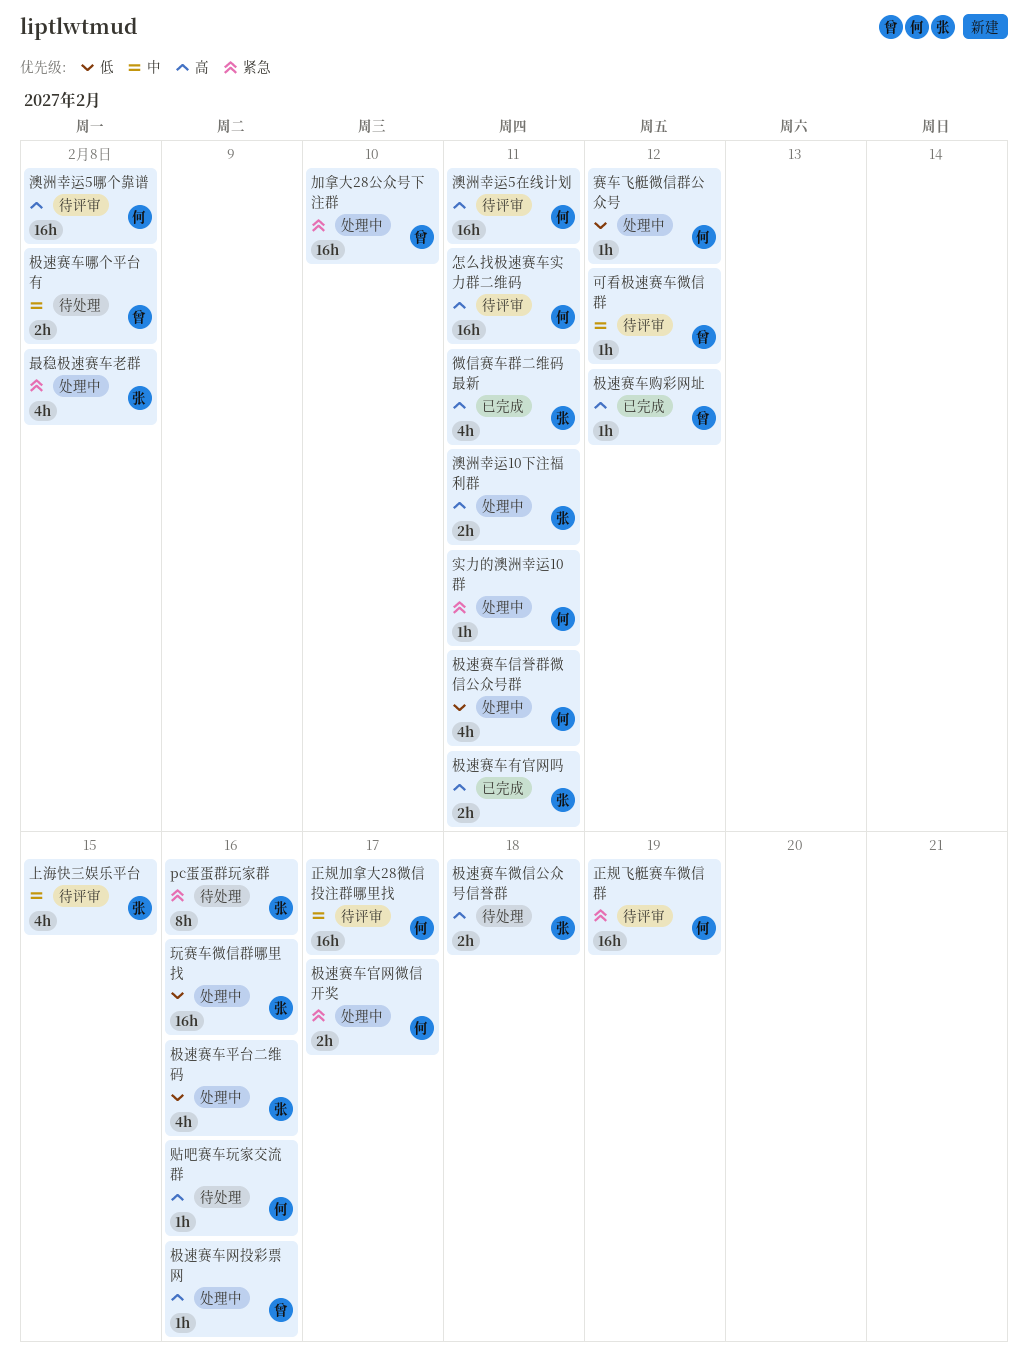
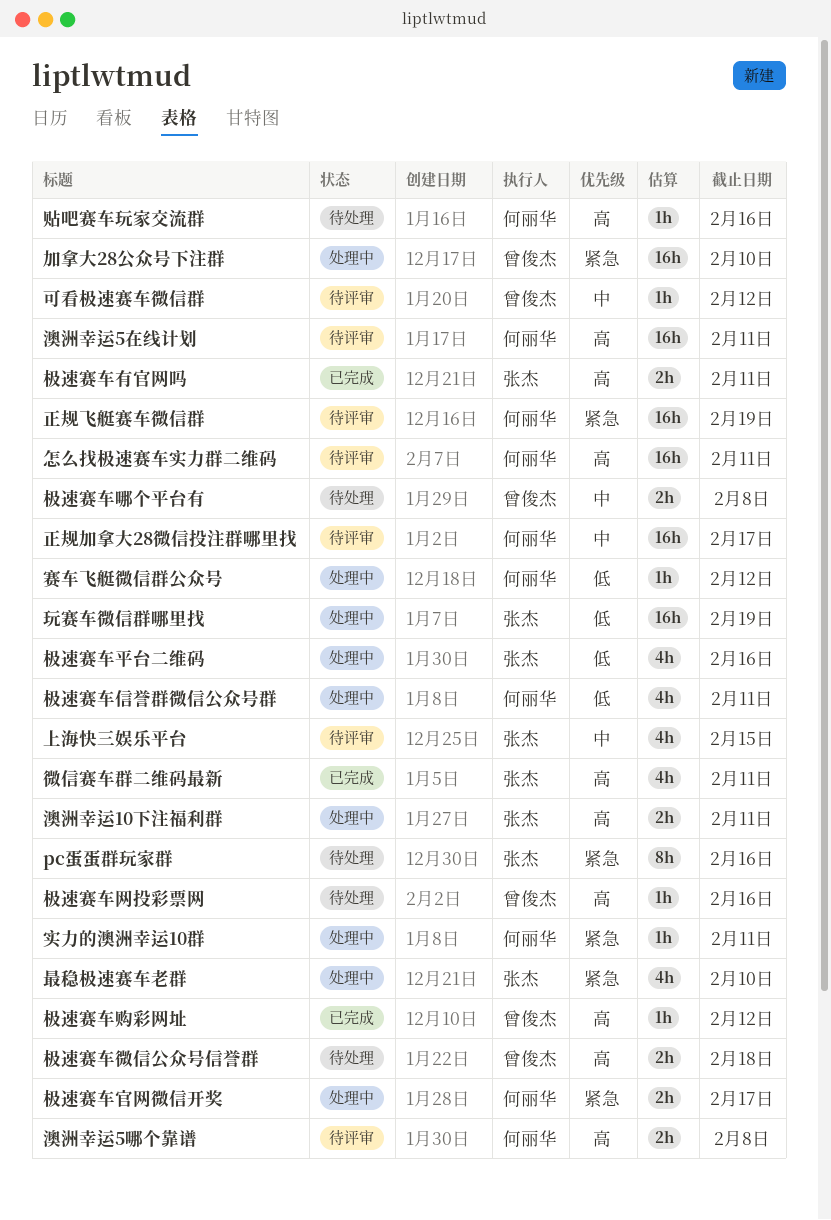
最稳极速赛车老群, due: Feb 8 -> Feb 10
极速赛车微信公众号信誉群, owner: 张杰 -> 曾俊杰
极速赛车网投彩票网, status: 处理中 -> 待处理
澳洲幸运5哪个靠谱, estimate: 16h -> 2h
玩赛车微信群哪里找, due: Feb 16 -> Feb 19

